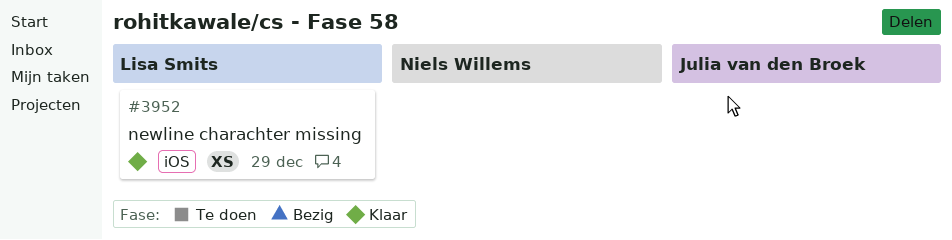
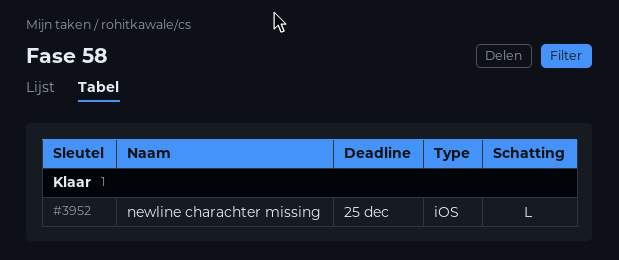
#3952, estimate: XS -> L
#3952, due: Dec 29 -> Dec 25

